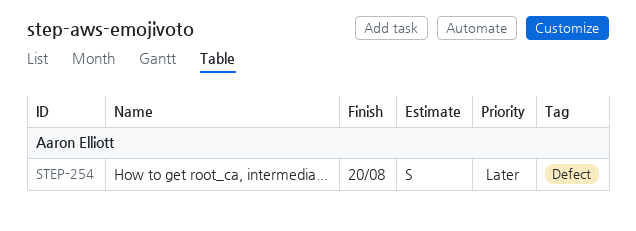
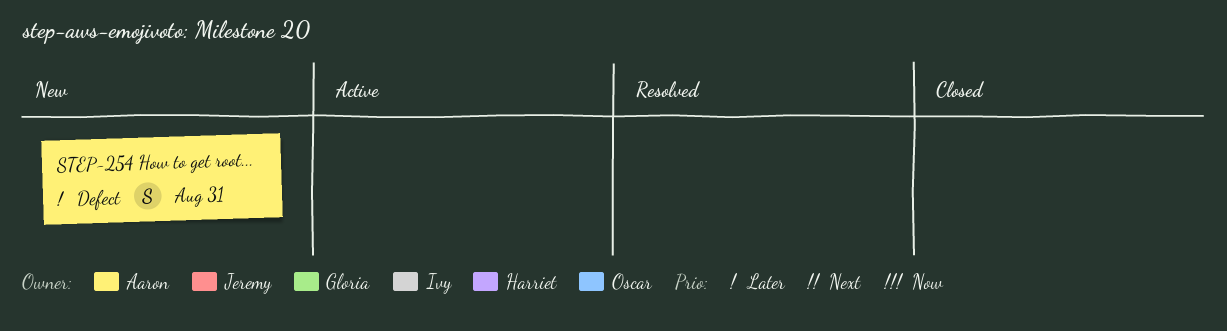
STEP-254, due: Aug 20 -> Aug 31

